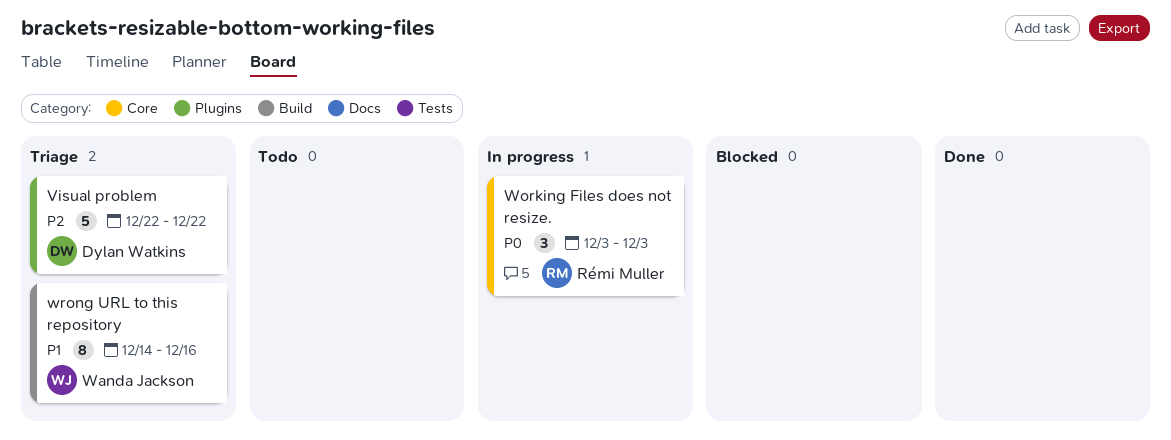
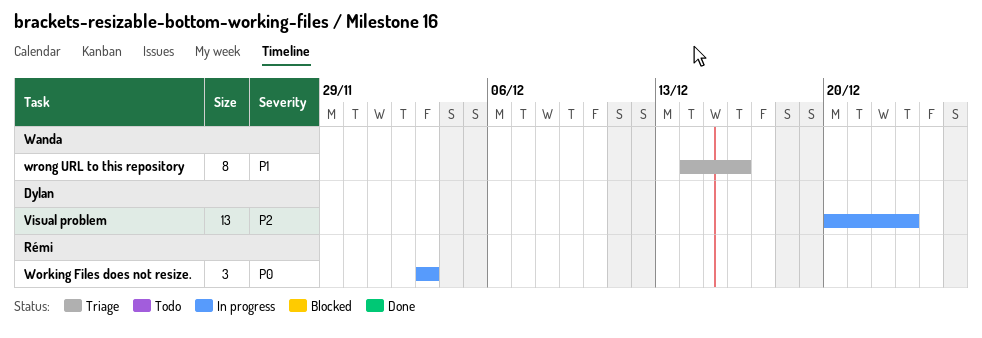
Visual problem, status: Triage -> In progress
Visual problem, estimate: 5 -> 13
Visual problem, start: Dec 22 -> Dec 20
Visual problem, due: Dec 22 -> Dec 23

